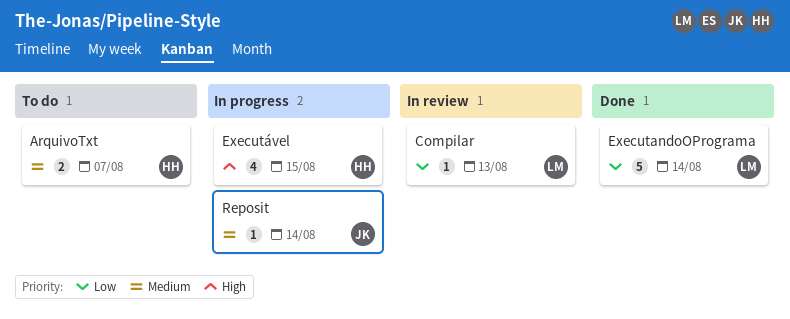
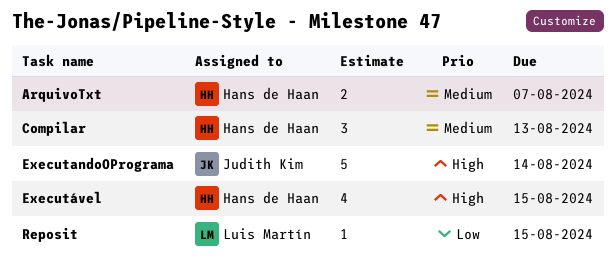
Compilar, owner: Luis Martín -> Hans de Haan
Compilar, priority: Low -> Medium
Compilar, estimate: 1 -> 3
ExecutandoOPrograma, owner: Luis Martín -> Judith Kim
ExecutandoOPrograma, priority: Low -> High
Reposit, owner: Judith Kim -> Luis Martín
Reposit, priority: Medium -> Low
Reposit, due: Aug 14 -> Aug 15

